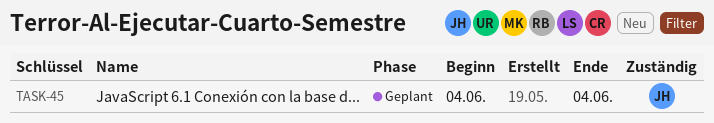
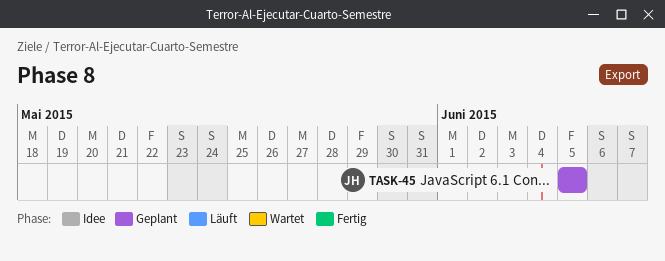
TASK-45, start: Jun 4 -> Jun 5
TASK-45, due: Jun 4 -> Jun 5

